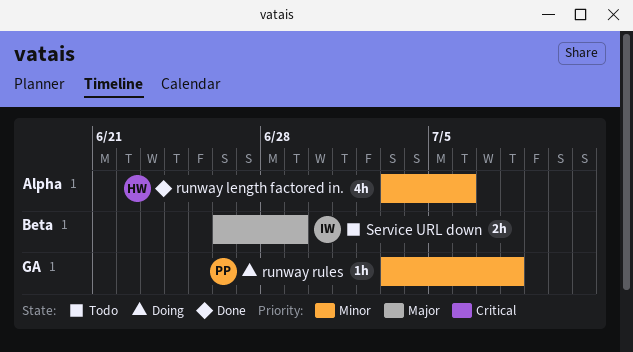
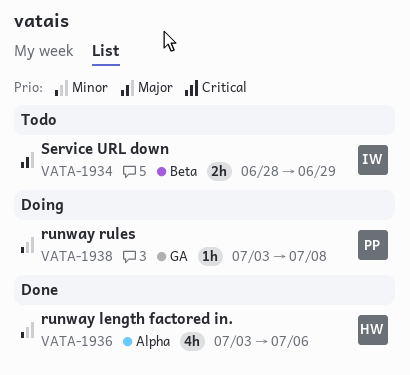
Service URL down, start: Jun 26 -> Jun 28

